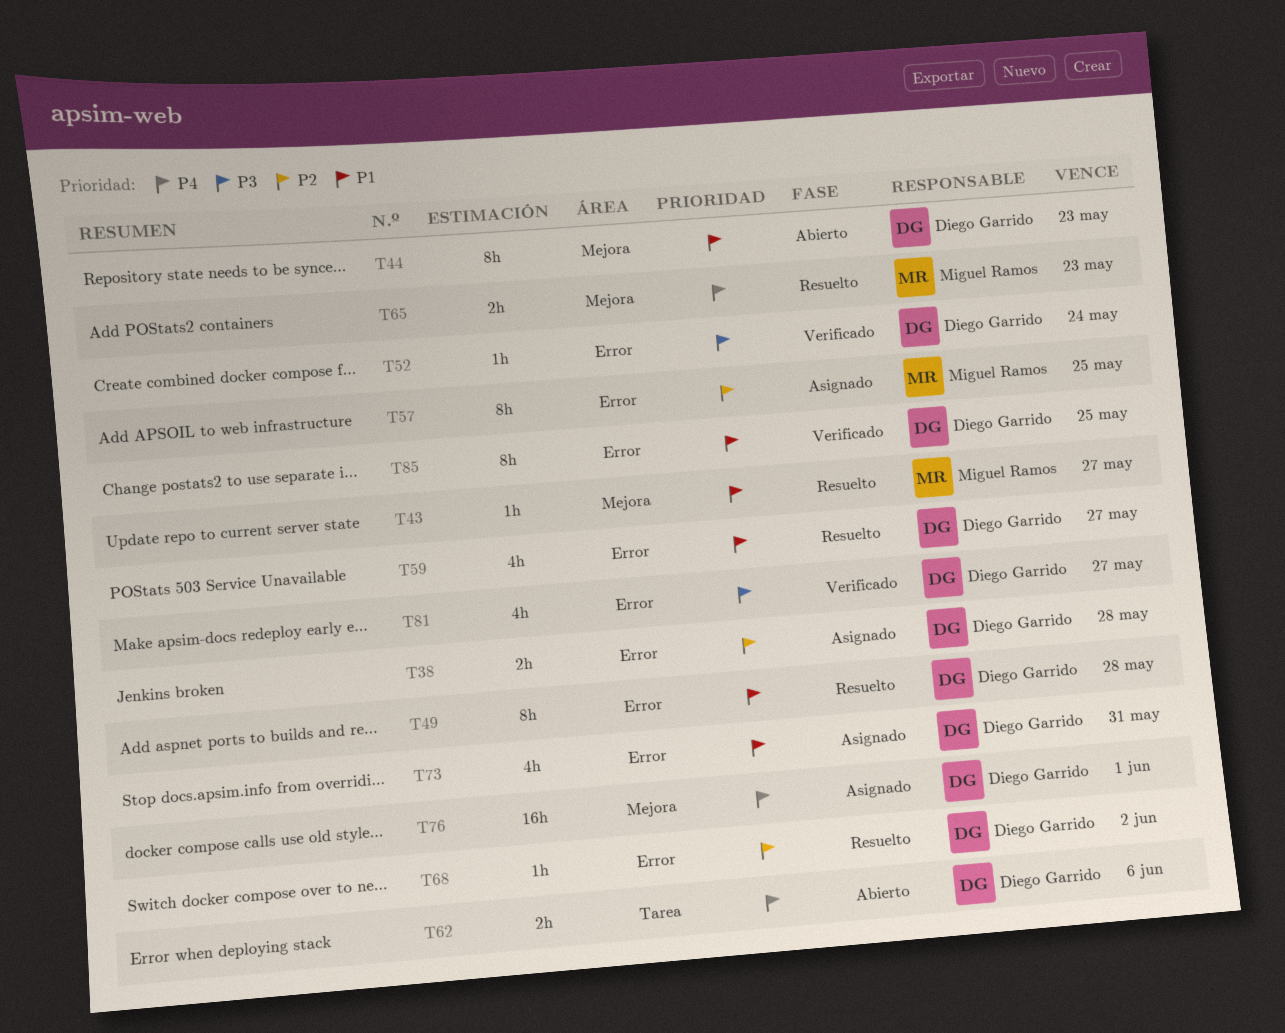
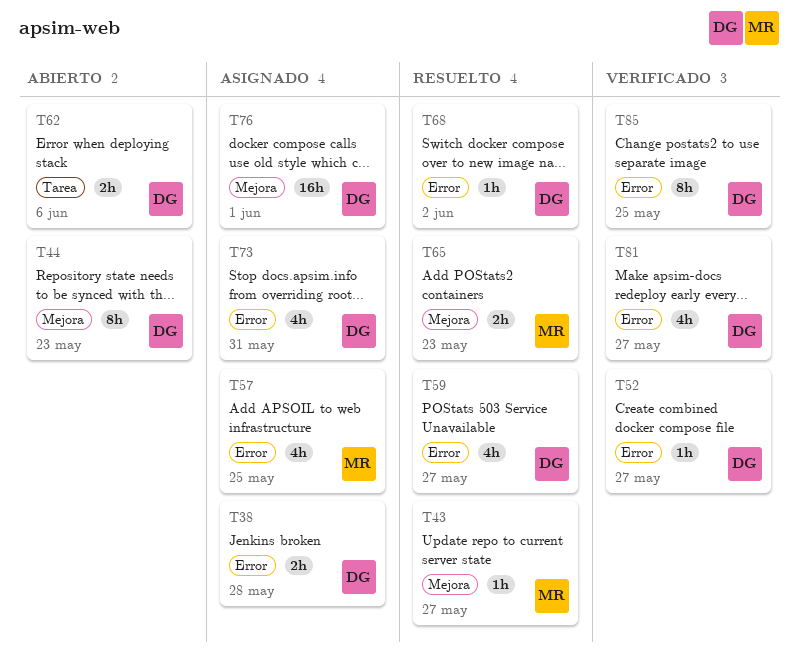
T49: present -> none
T52, due: May 24 -> May 27
T57, estimate: 8h -> 4h

